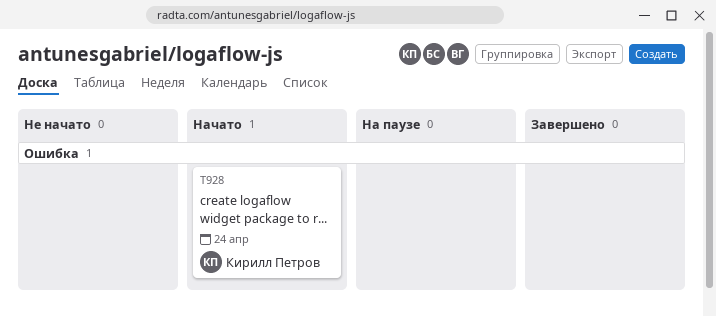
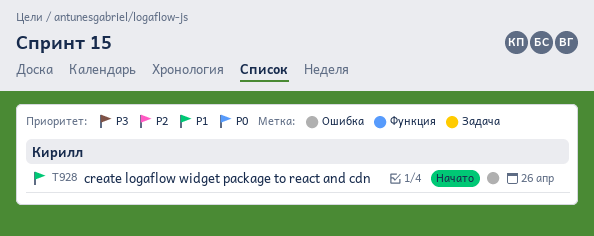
T928, due: Apr 24 -> Apr 26

